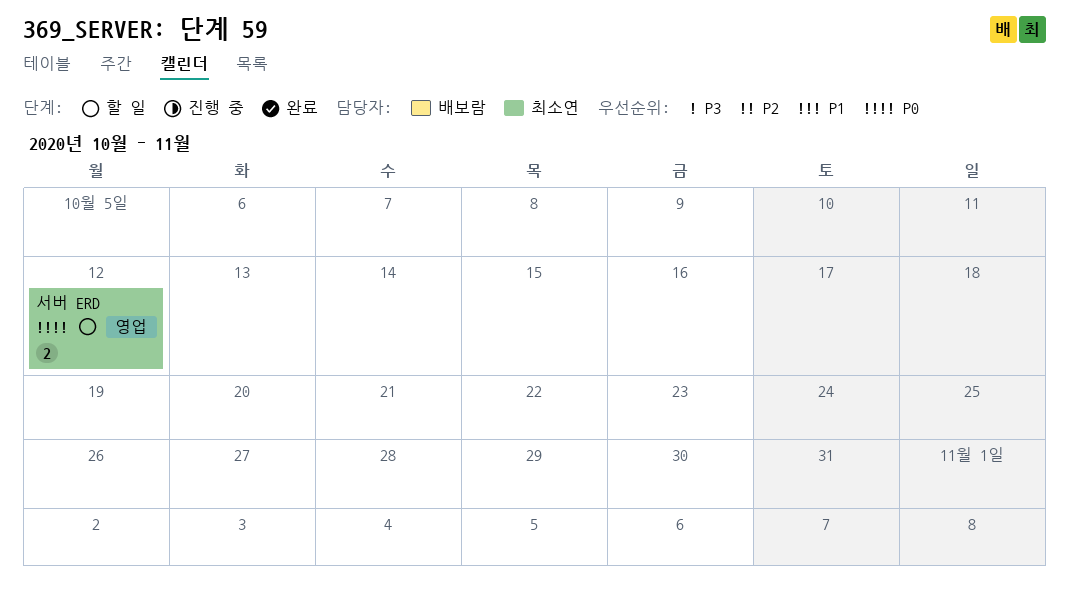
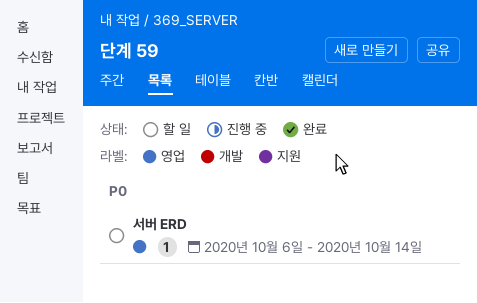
서버 ERD, estimate: 2 -> 1
서버 ERD, due: Oct 12 -> Oct 14

